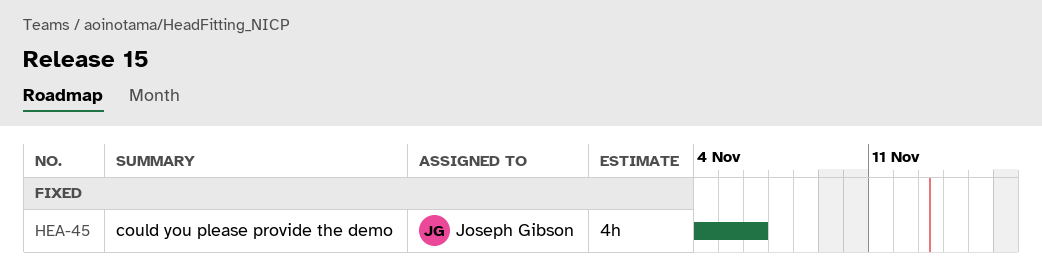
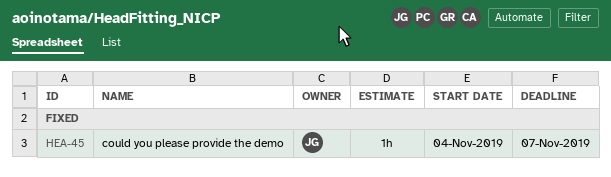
HEA-45, estimate: 4h -> 1h
HEA-45, due: Nov 6 -> Nov 7

